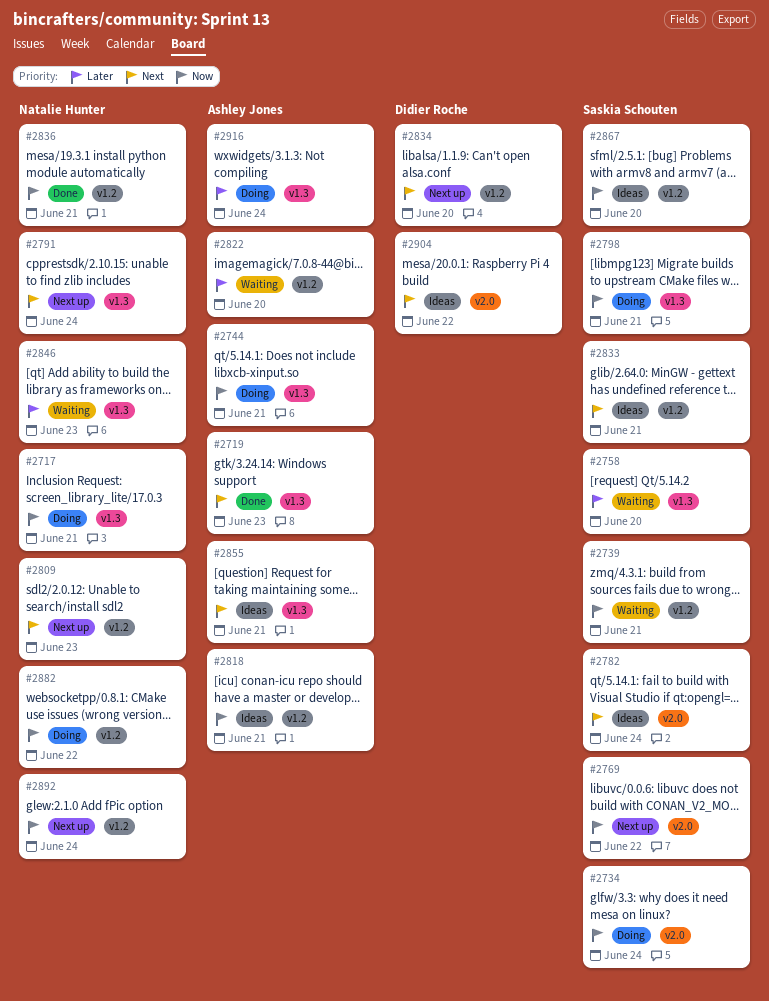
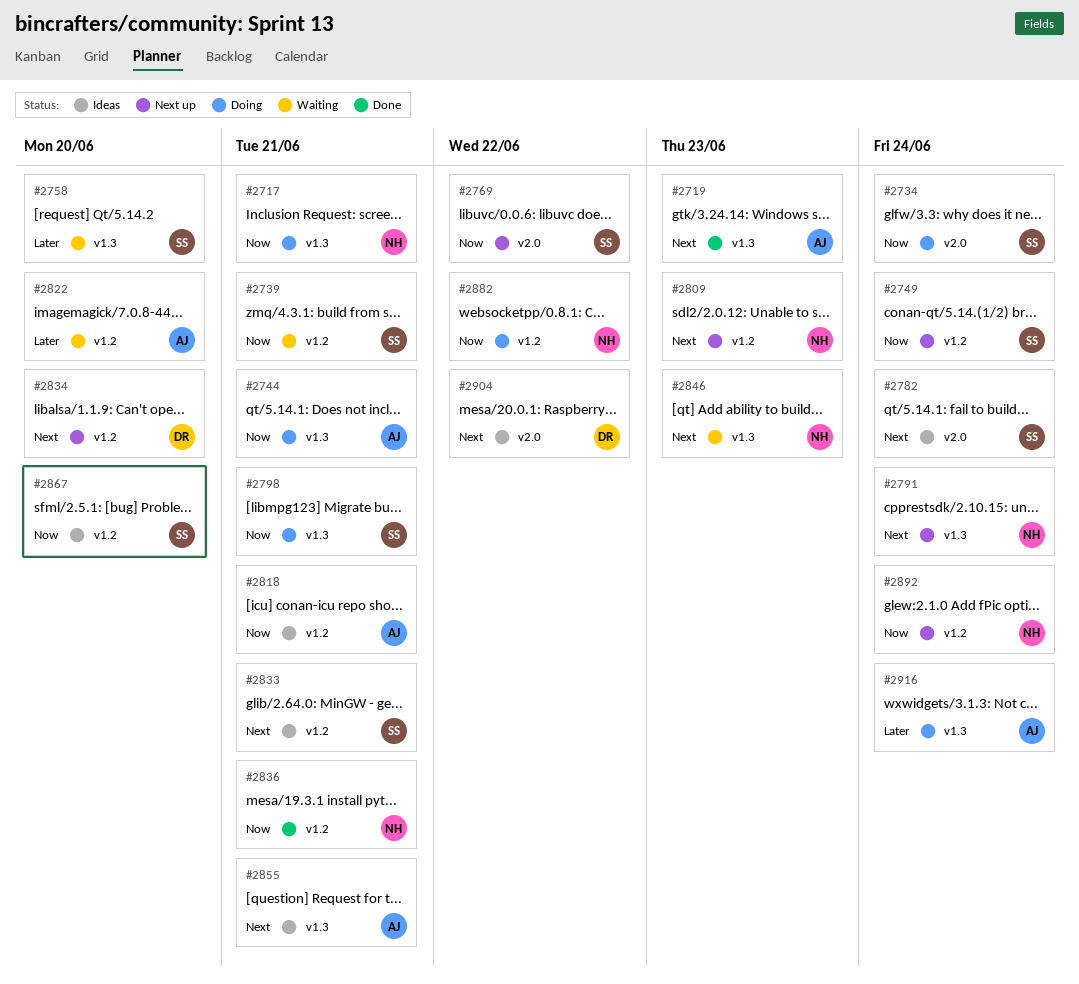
#2749: none -> present
#2846, priority: Later -> Next

